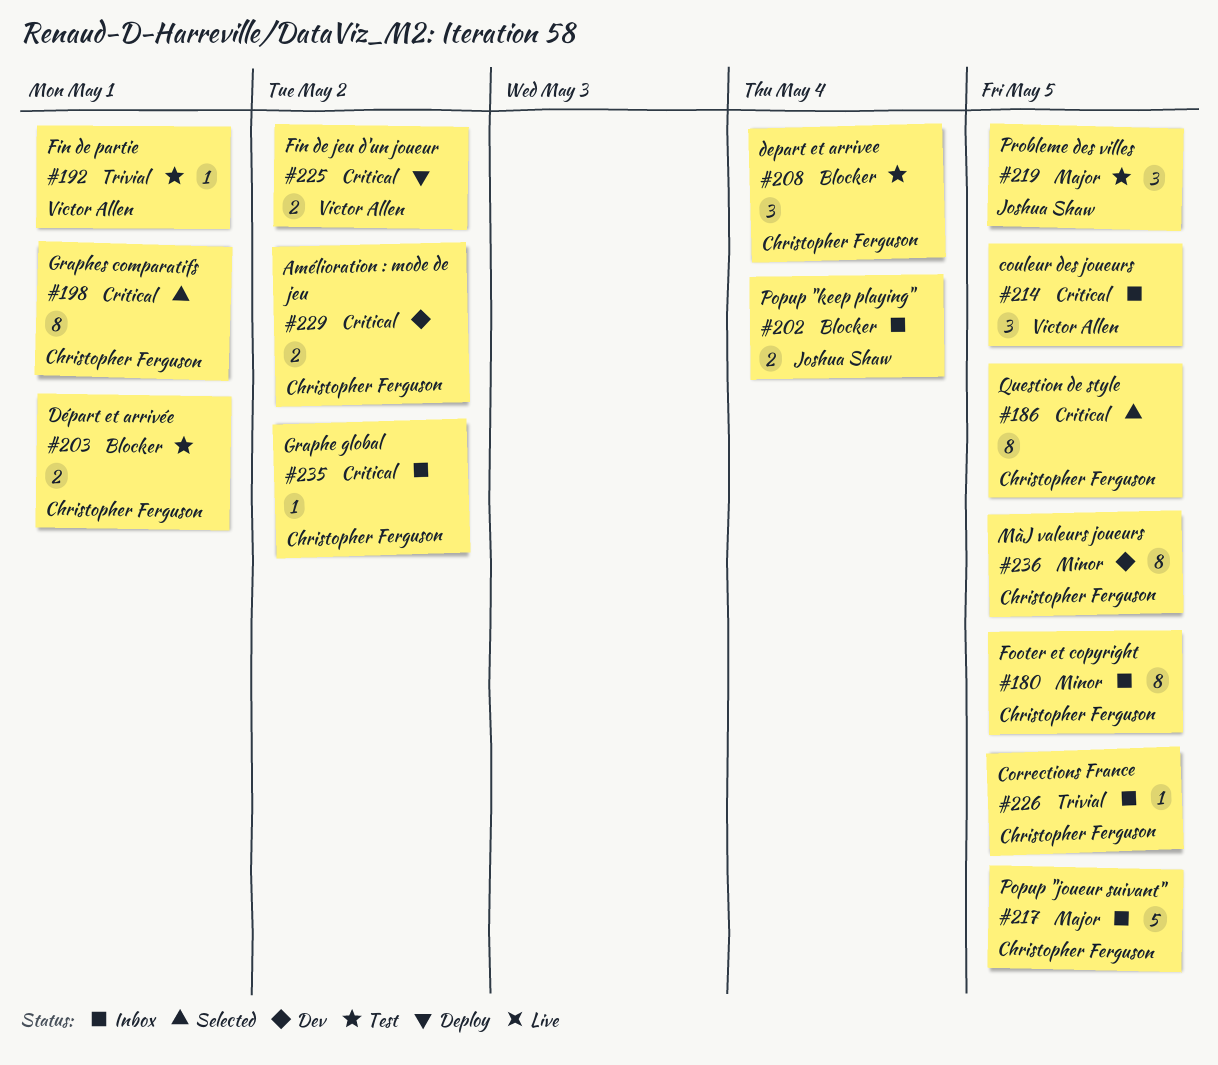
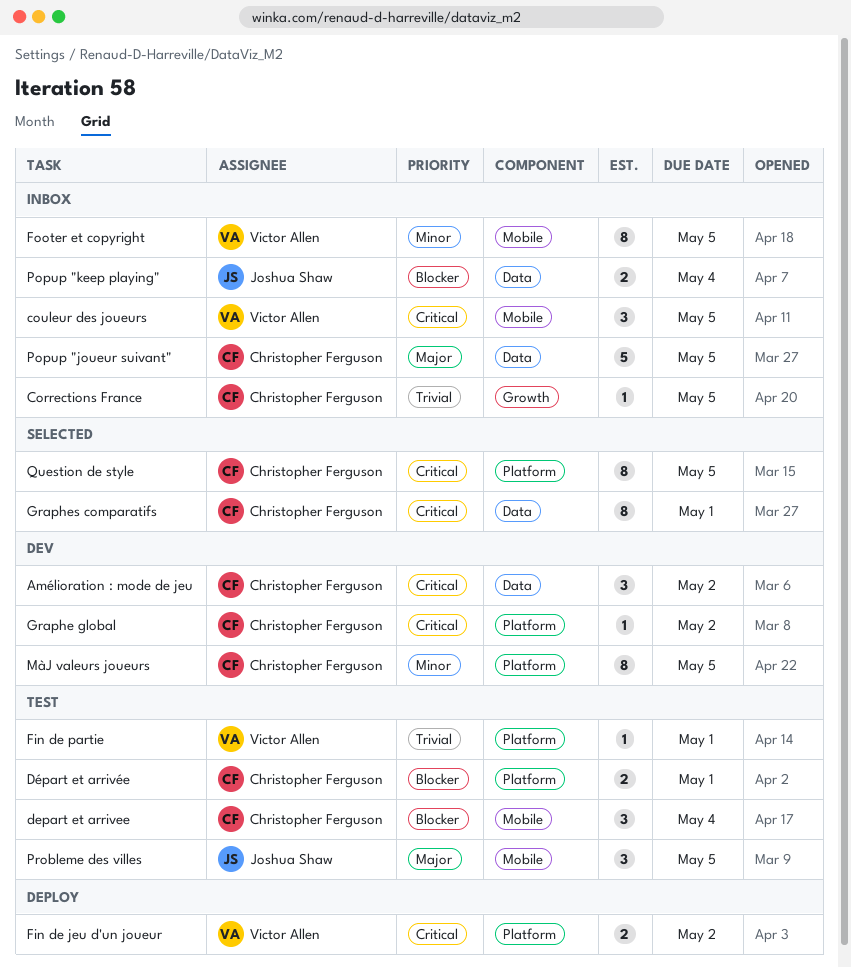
Amélioration : mode de jeu, estimate: 2 -> 3
Footer et copyright, owner: Christopher Ferguson -> Victor Allen
Graphe global, status: Inbox -> Dev

